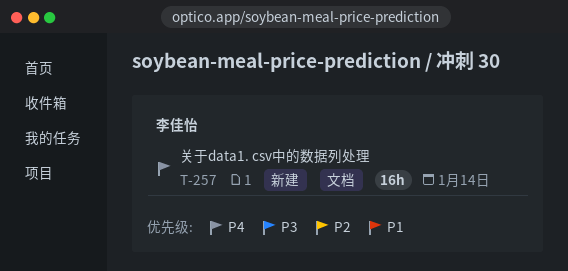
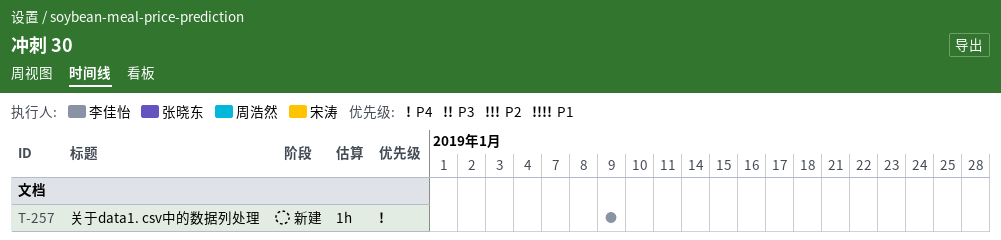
T-257, estimate: 16h -> 1h
T-257, due: Jan 14 -> Jan 9

